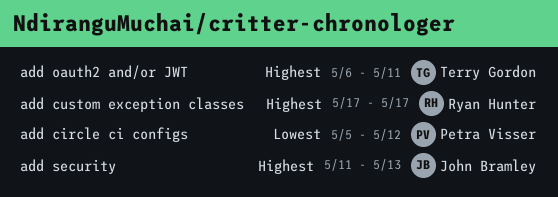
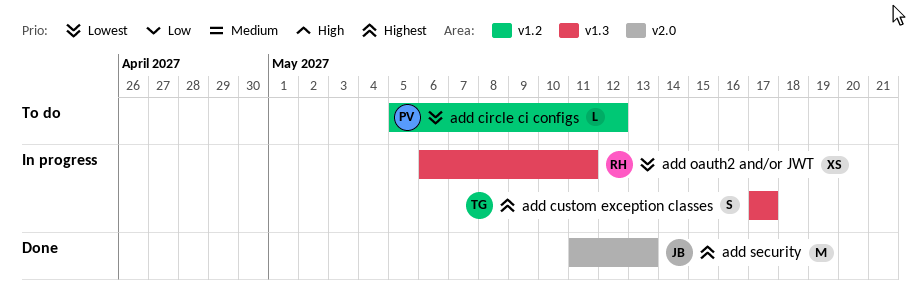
add custom exception classes, owner: Ryan Hunter -> Terry Gordon
add oauth2 and/or JWT, owner: Terry Gordon -> Ryan Hunter
add oauth2 and/or JWT, priority: Highest -> Lowest

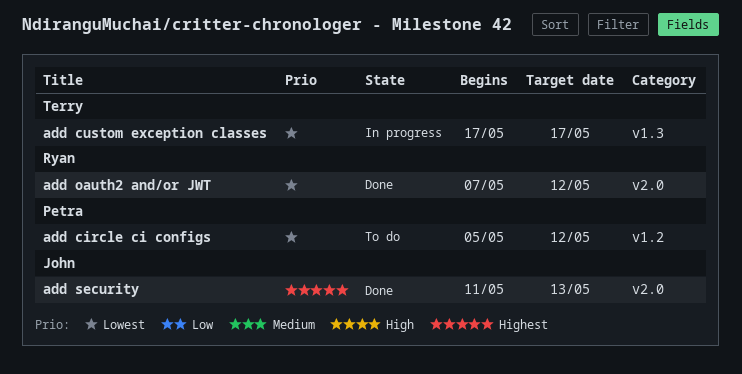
add custom exception classes, priority: Highest -> Lowest
add oauth2 and/or JWT, status: In progress -> Done
add oauth2 and/or JWT, label: v1.3 -> v2.0
add oauth2 and/or JWT, start: May 6 -> May 7
add oauth2 and/or JWT, due: May 11 -> May 12

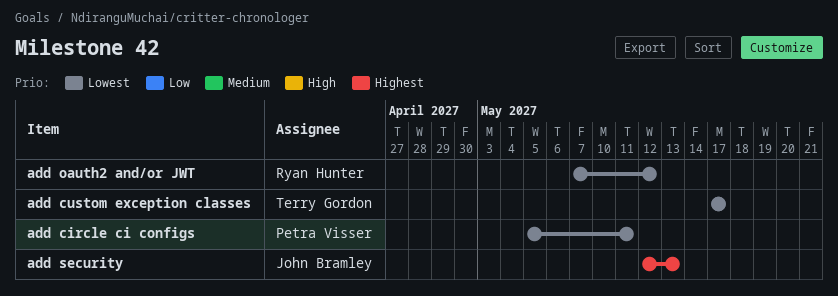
add circle ci configs, due: May 12 -> May 11
add security, start: May 11 -> May 12

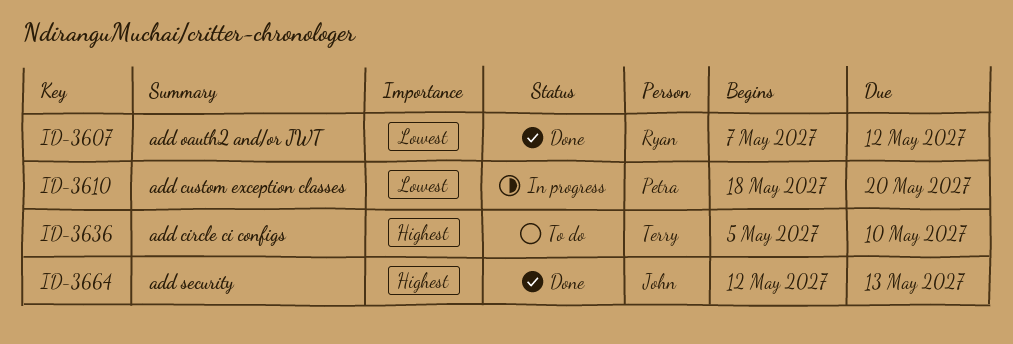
add circle ci configs, owner: Petra Visser -> Terry Gordon
add circle ci configs, priority: Lowest -> Highest
add circle ci configs, due: May 11 -> May 10
add custom exception classes, owner: Terry Gordon -> Petra Visser
add custom exception classes, start: May 17 -> May 18
add custom exception classes, due: May 17 -> May 20

